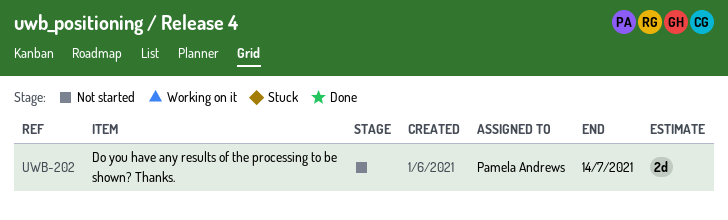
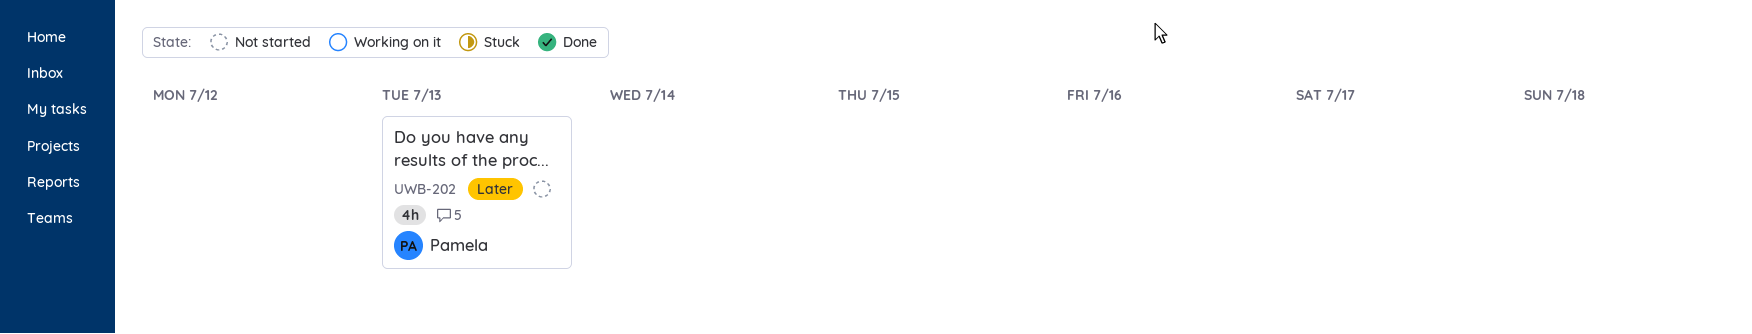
UWB-202, estimate: 2d -> 4h
UWB-202, due: Jul 14 -> Jul 13

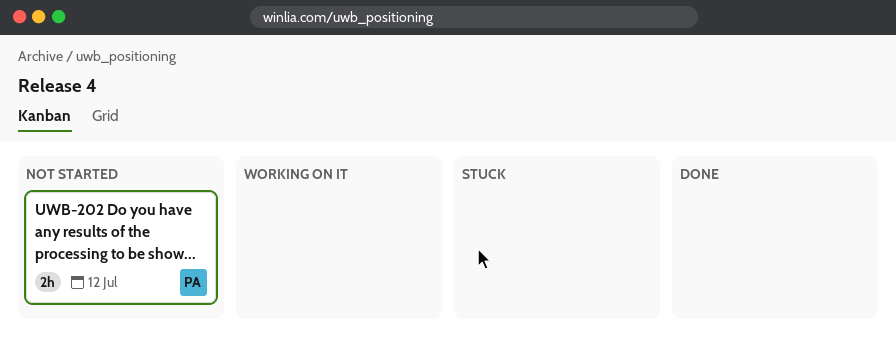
UWB-202, estimate: 4h -> 2h
UWB-202, due: Jul 13 -> Jul 12

